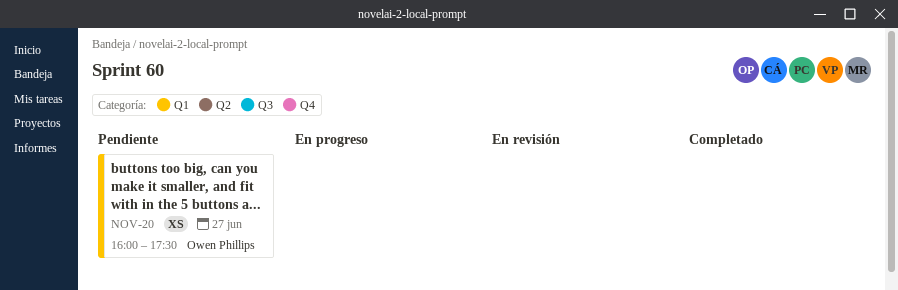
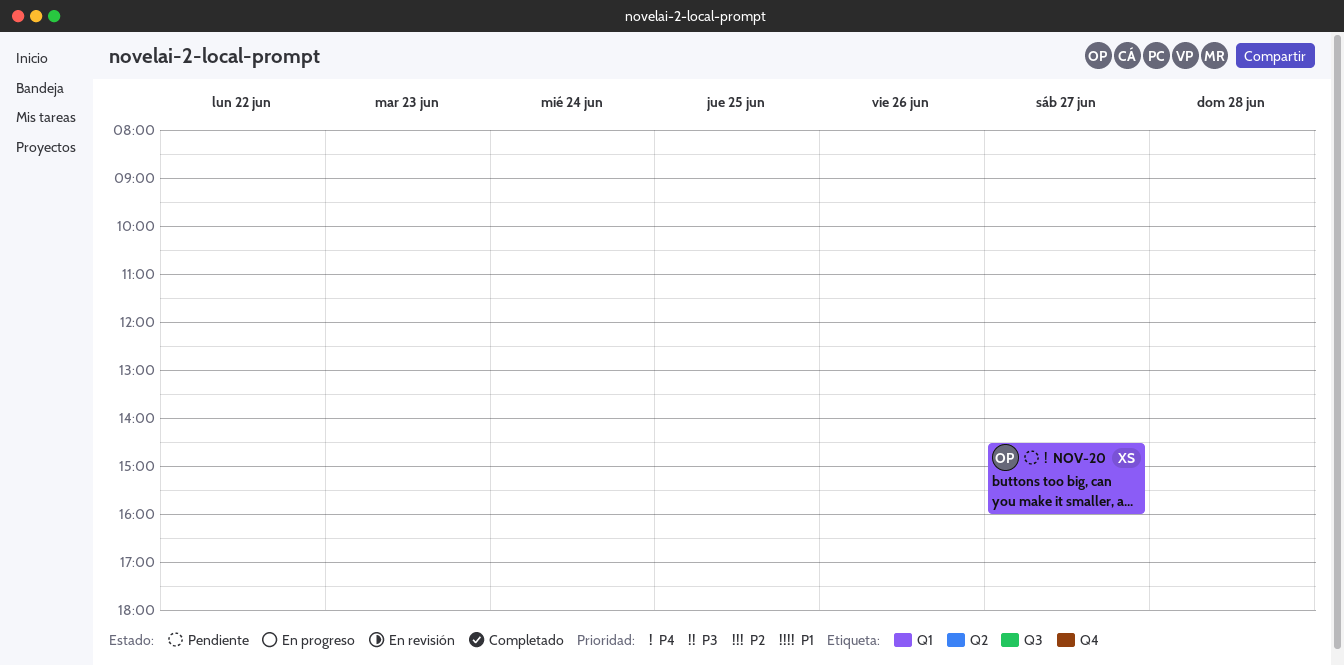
NOV-20, begins: 16:00 -> 14:30
NOV-20, ends: 17:30 -> 16:00

